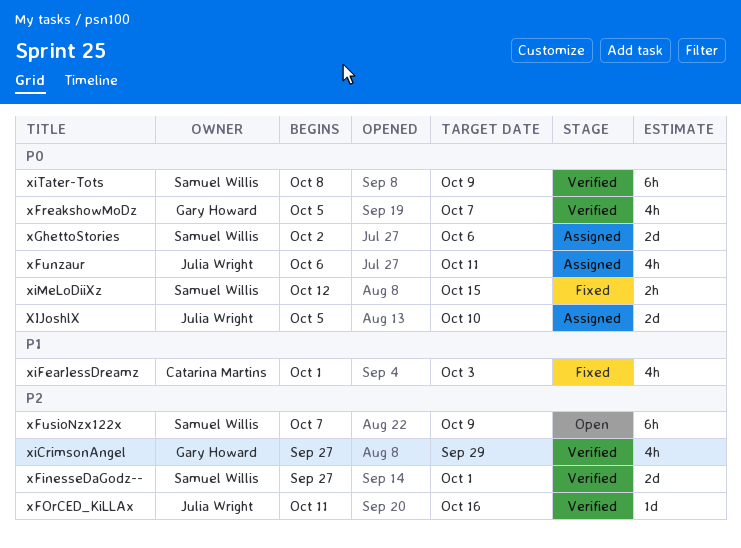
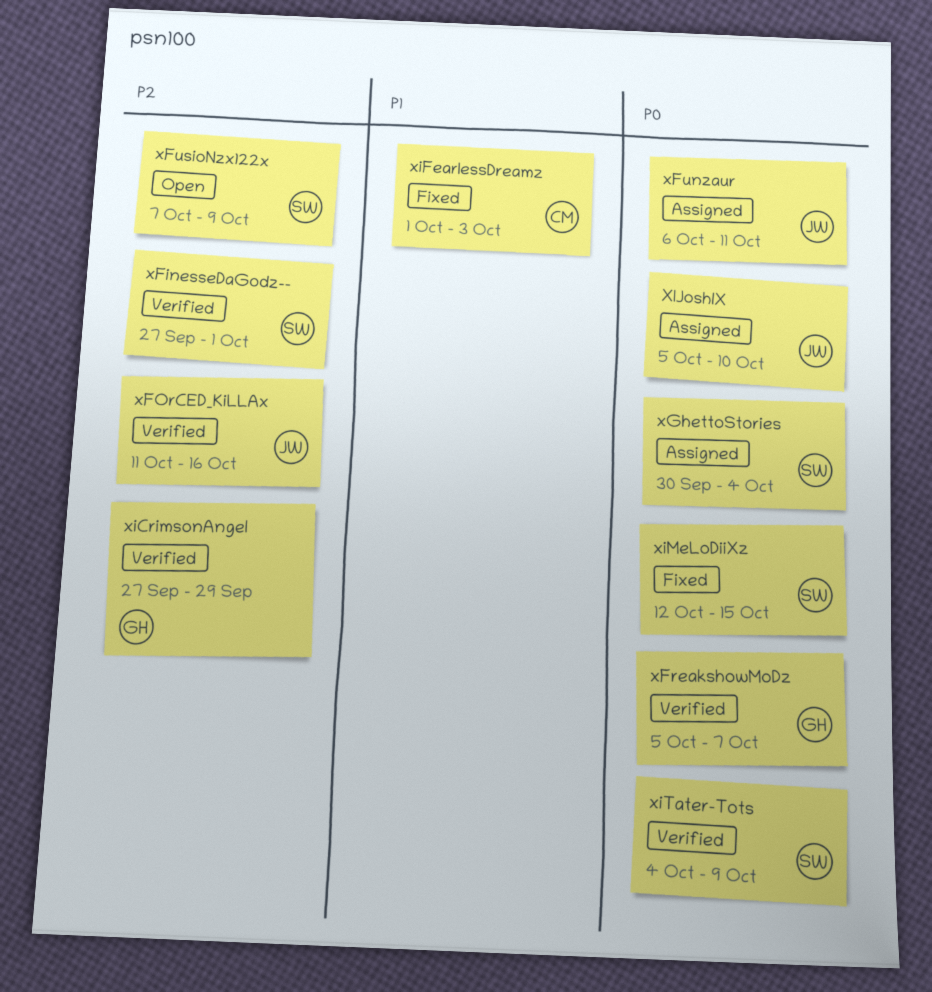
xGhettoStories, start: Oct 2 -> Sep 30
xGhettoStories, due: Oct 6 -> Oct 4
xiTater-Tots, start: Oct 8 -> Oct 4

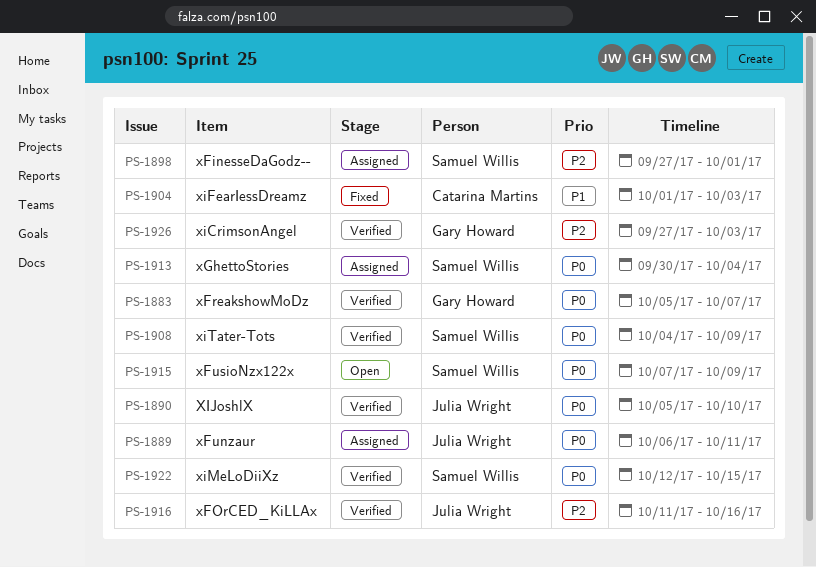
xFinesseDaGodz--, status: Verified -> Assigned
xFusioNzx122x, priority: P2 -> P0
xiCrimsonAngel, due: Sep 29 -> Oct 3
XIJoshlX, status: Assigned -> Verified
xiMeLoDiiXz, status: Fixed -> Verified

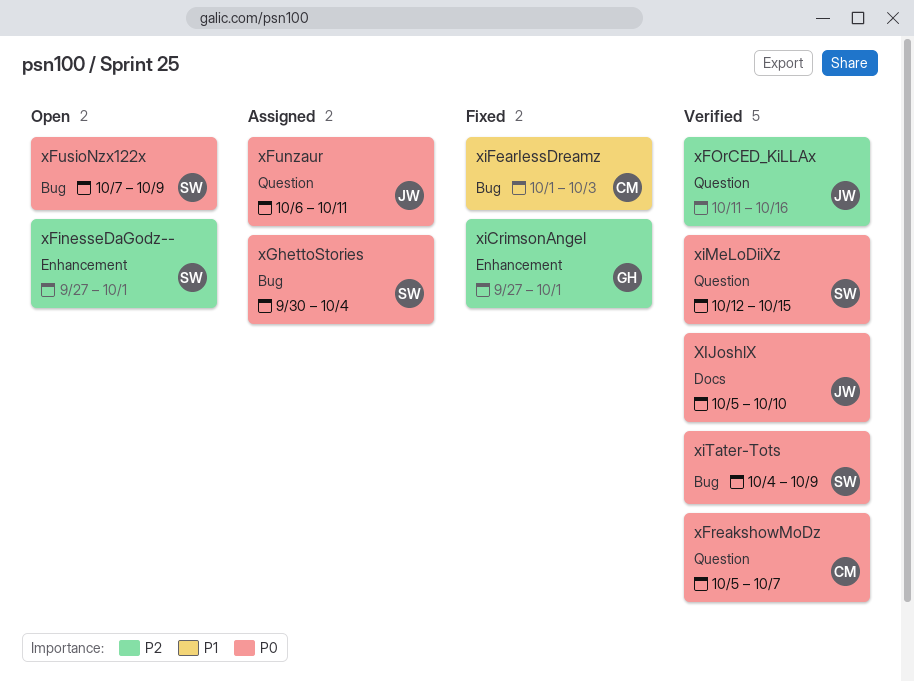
xFinesseDaGodz--, status: Assigned -> Open
xFreakshowMoDz, owner: Gary Howard -> Catarina Martins
xiCrimsonAngel, status: Verified -> Fixed
xiCrimsonAngel, due: Oct 3 -> Oct 1

